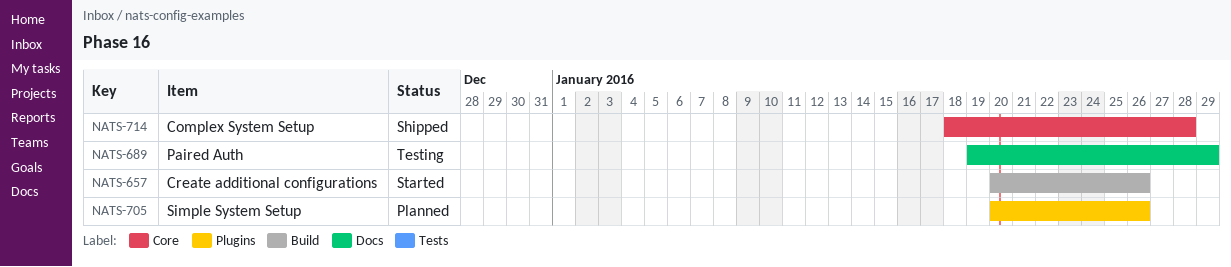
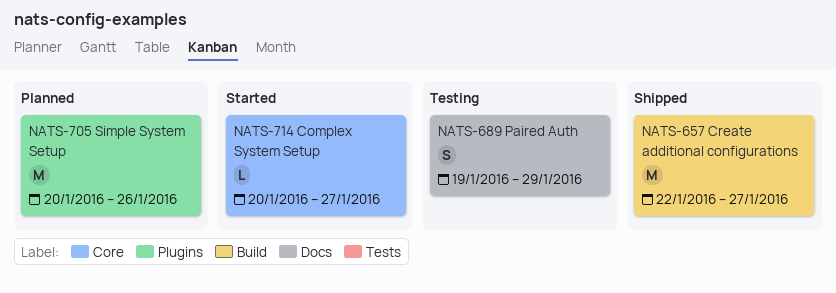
NATS-657, status: Started -> Shipped
NATS-657, start: Jan 20 -> Jan 22
NATS-657, due: Jan 26 -> Jan 27
NATS-714, status: Shipped -> Started
NATS-714, start: Jan 18 -> Jan 20
NATS-714, due: Jan 28 -> Jan 27

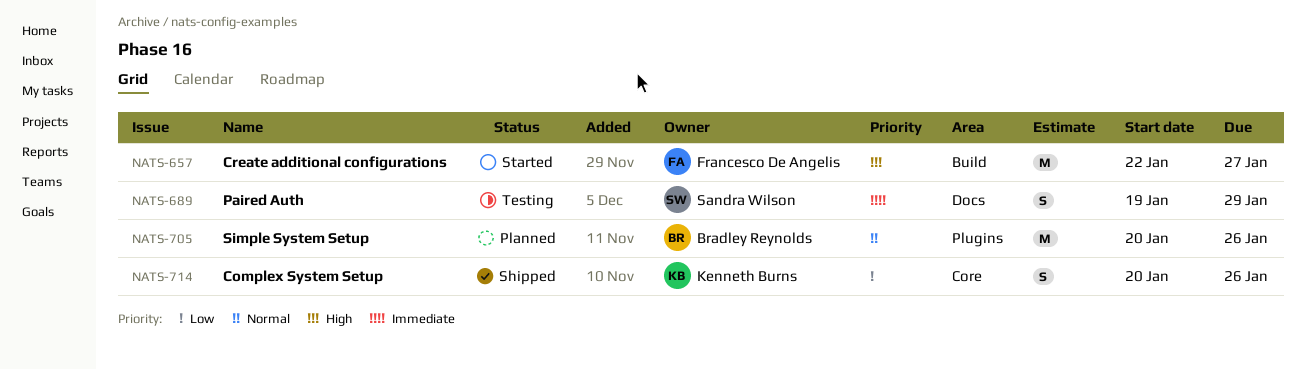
NATS-657, status: Shipped -> Started
NATS-714, status: Started -> Shipped
NATS-714, estimate: L -> S
NATS-714, due: Jan 27 -> Jan 26

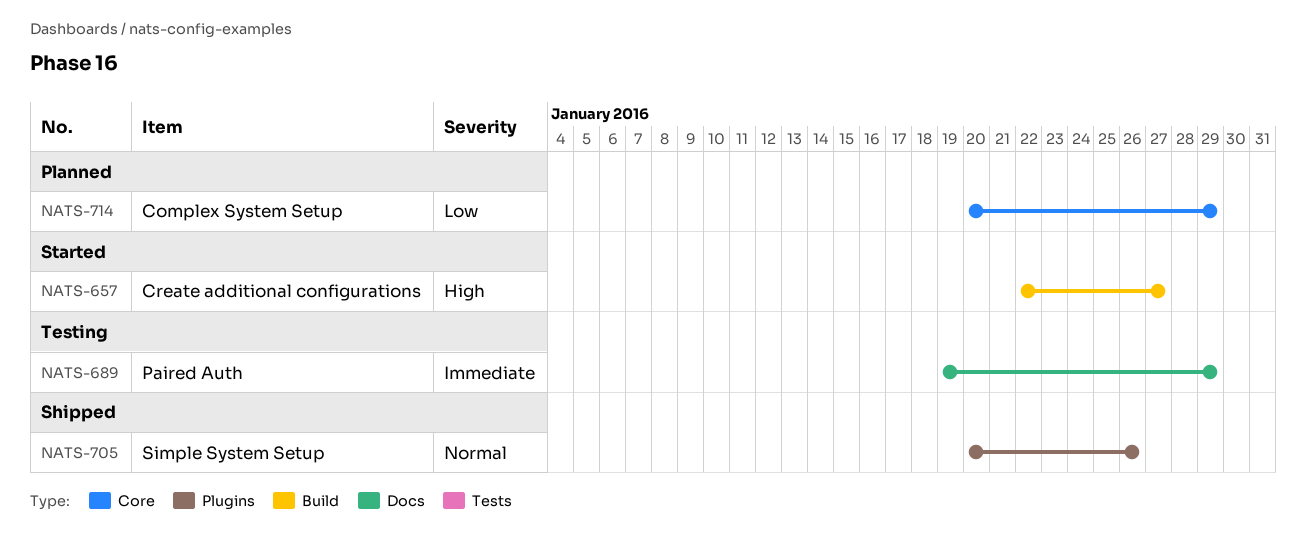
NATS-705, status: Planned -> Shipped
NATS-714, status: Shipped -> Planned
NATS-714, due: Jan 26 -> Jan 29

